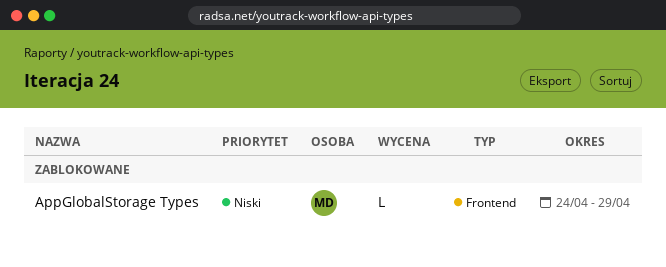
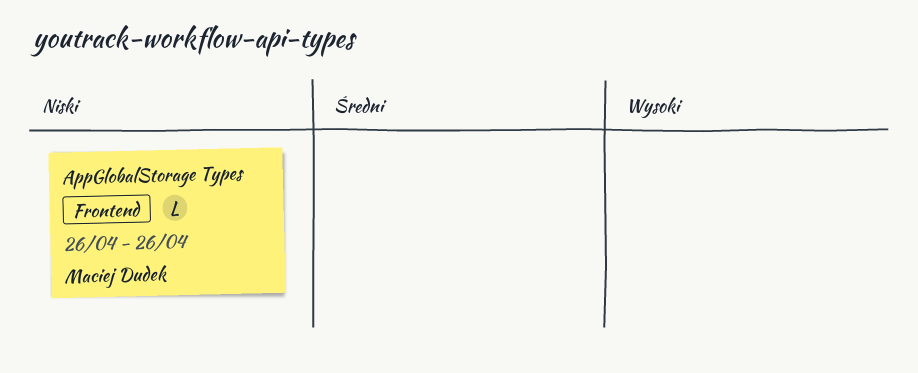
AppGlobalStorage Types, start: Apr 24 -> Apr 26
AppGlobalStorage Types, due: Apr 29 -> Apr 26

